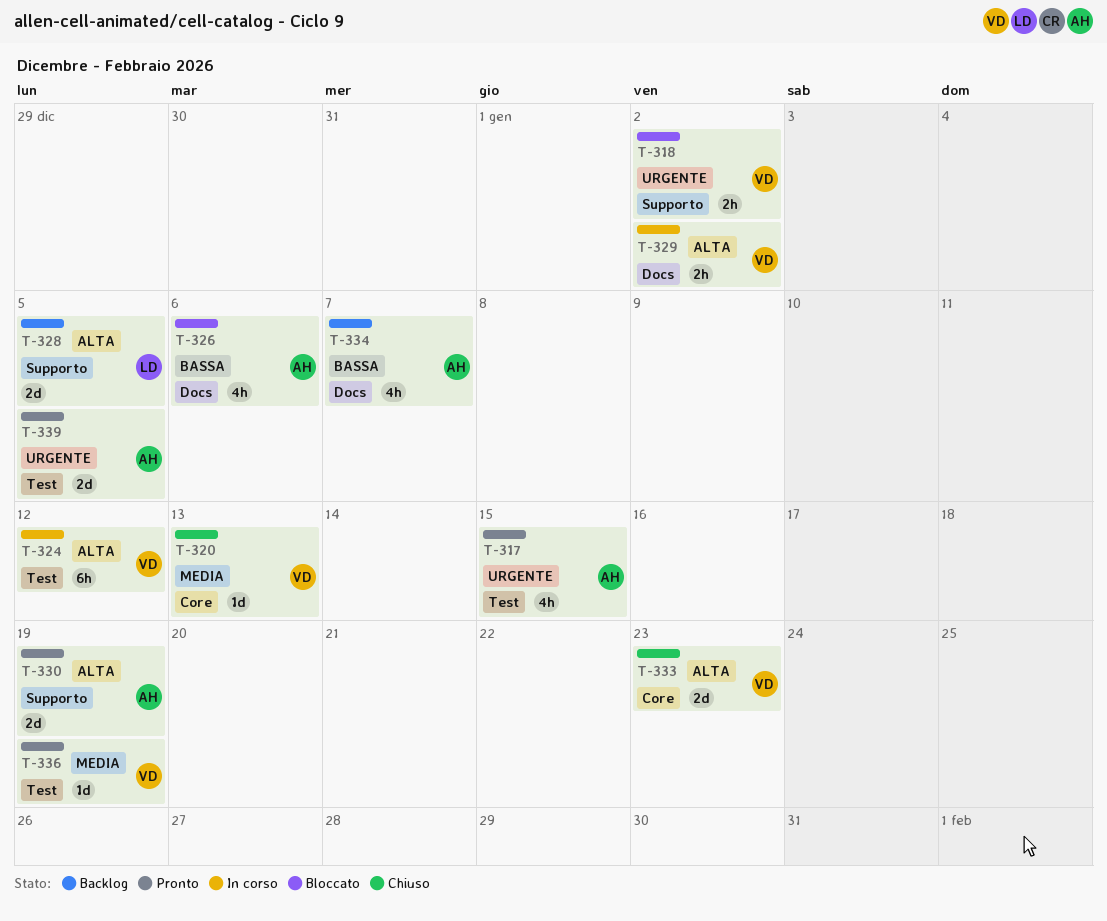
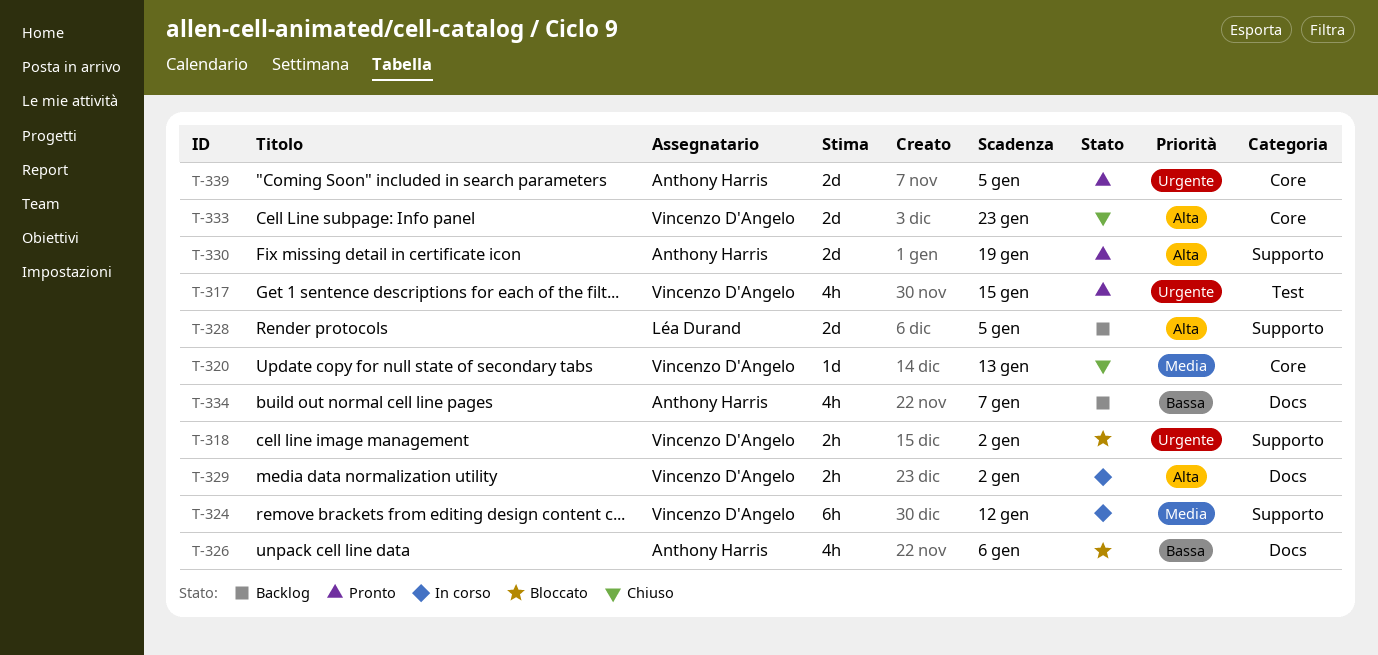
T-317, owner: Anthony Harris -> Vincenzo D'Angelo
T-324, priority: Alta -> Media
T-324, label: Test -> Supporto
T-336: present -> none
T-339, label: Test -> Core

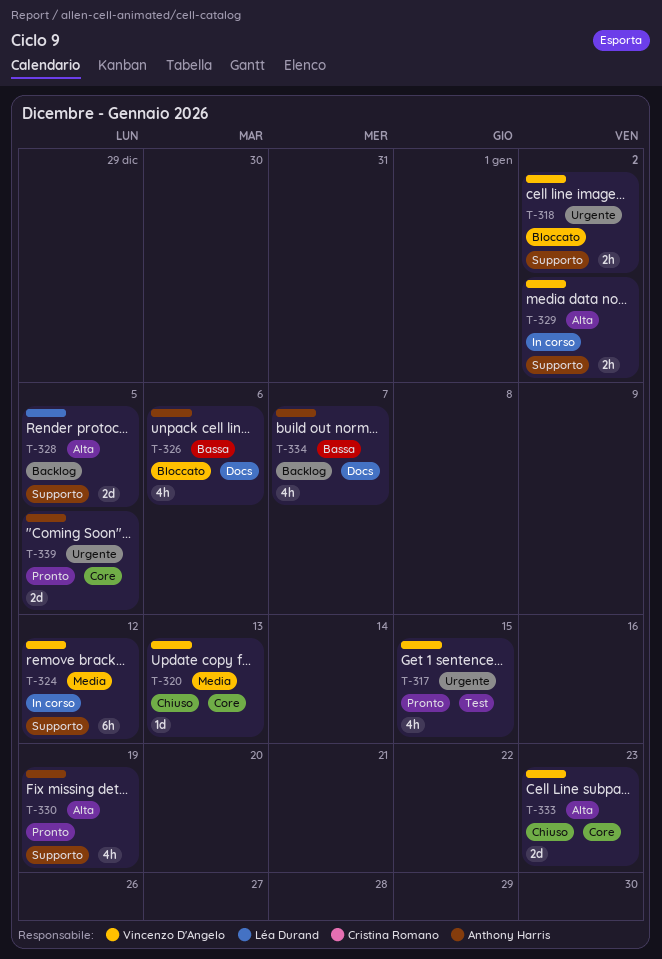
T-329, label: Docs -> Supporto
T-330, estimate: 2d -> 4h

